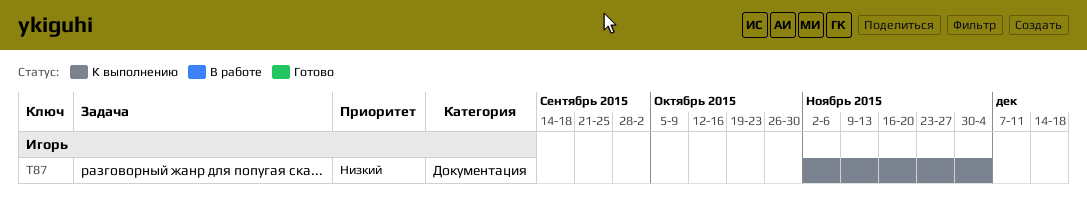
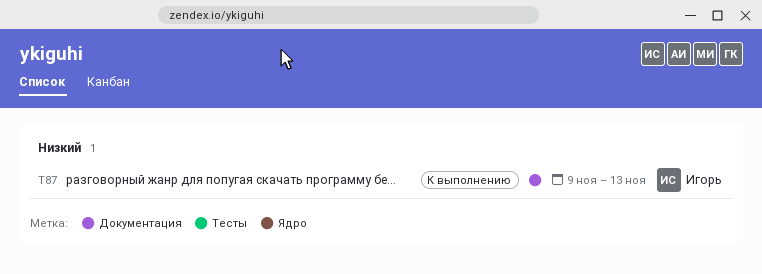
T87, start: Nov 2 -> Nov 9
T87, due: Dec 4 -> Nov 13

